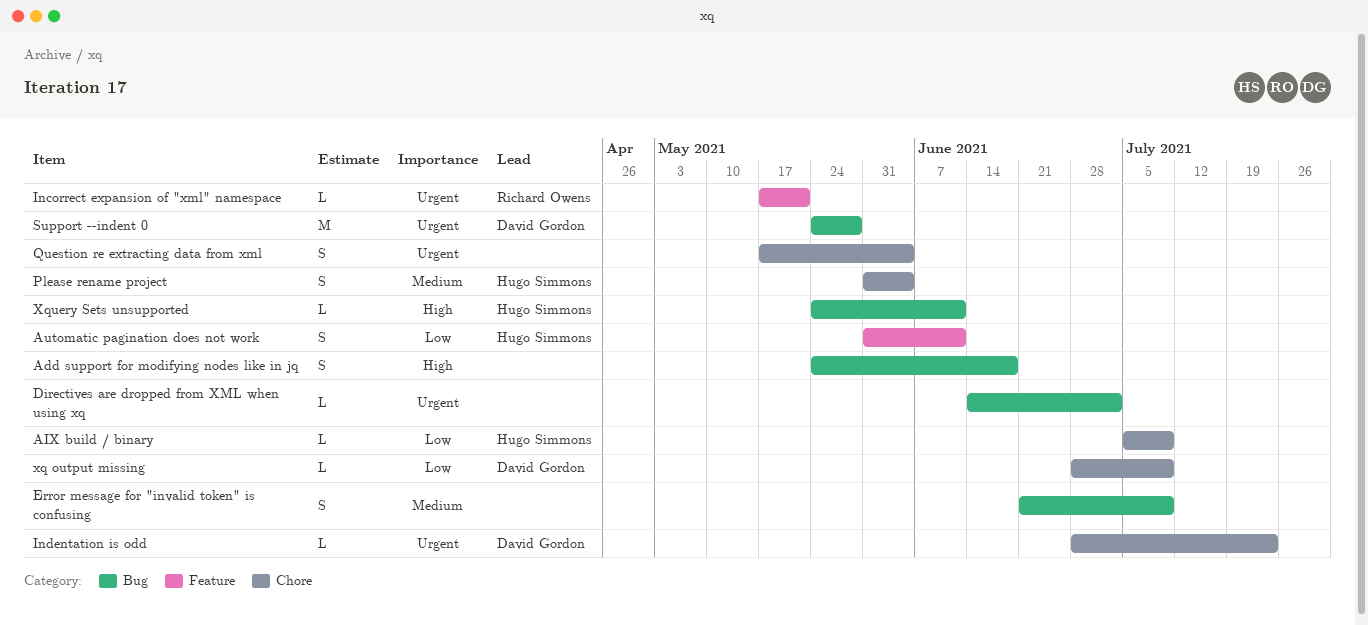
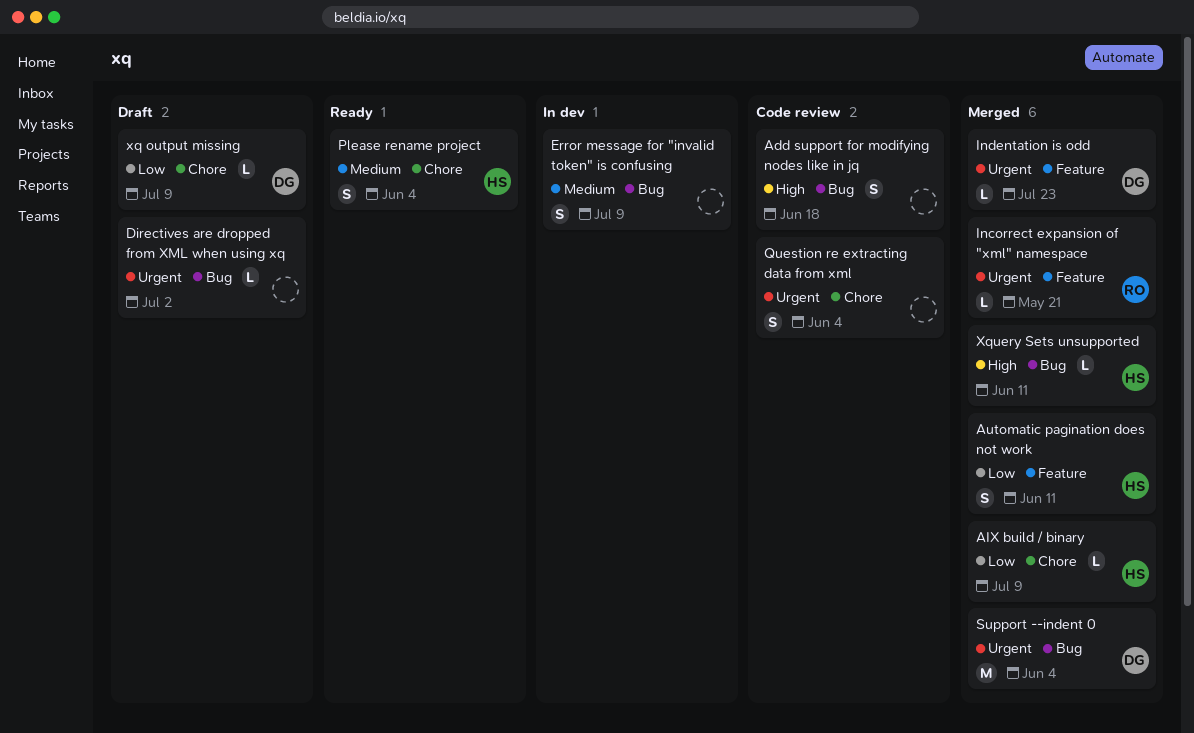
Indentation is odd, label: Chore -> Feature
Support --indent 0, due: May 28 -> Jun 4

